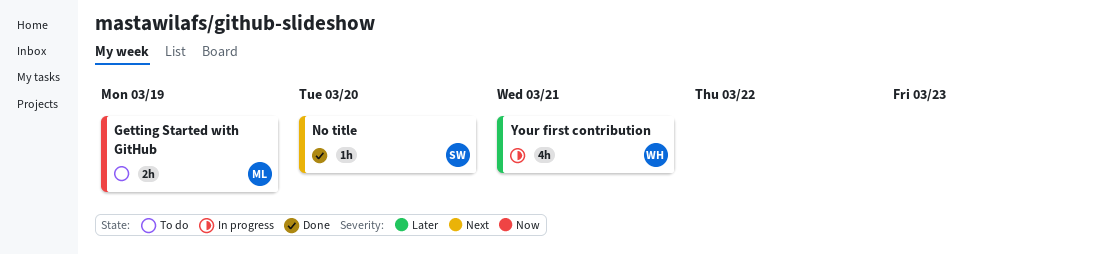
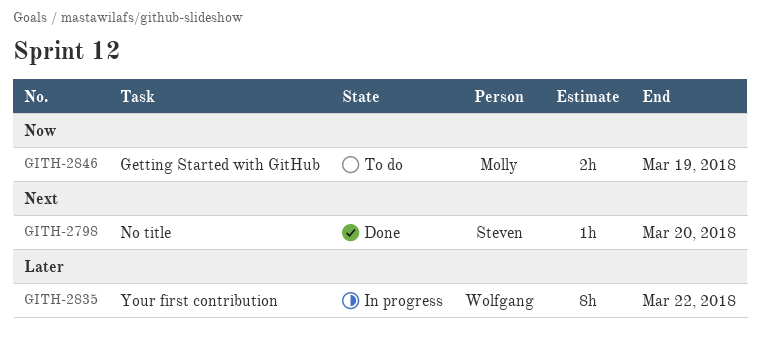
Your first contribution, estimate: 4h -> 8h
Your first contribution, due: Mar 21 -> Mar 22

